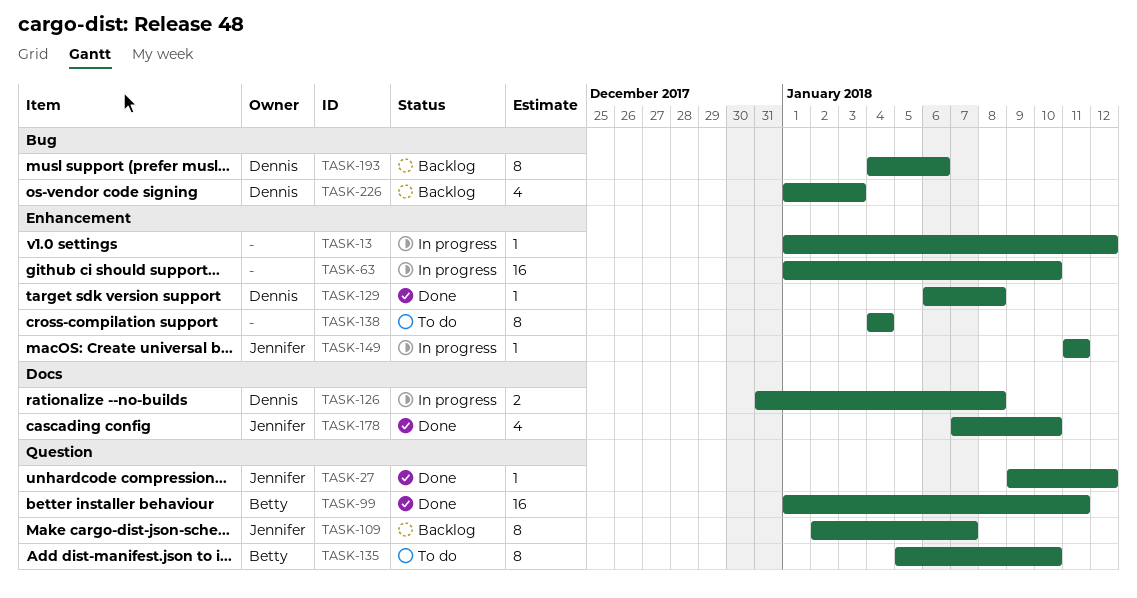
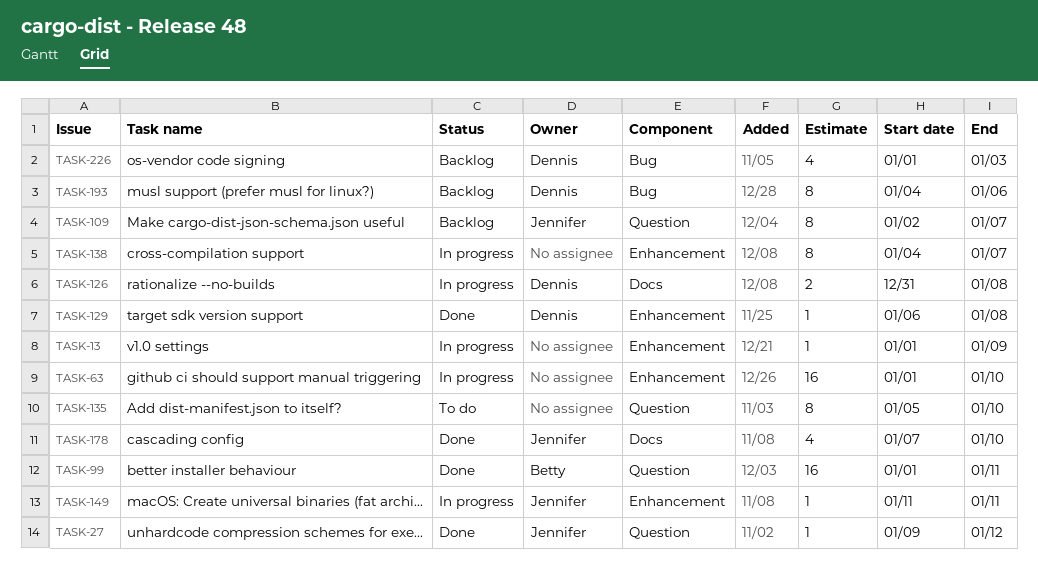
TASK-13, due: Jan 12 -> Jan 9
TASK-135, owner: Betty -> none
TASK-138, status: To do -> In progress
TASK-138, due: Jan 4 -> Jan 7

